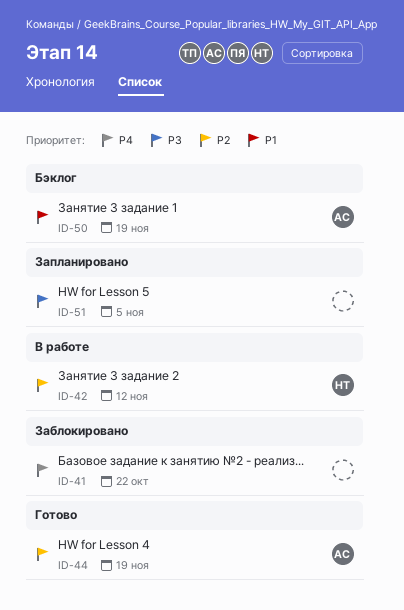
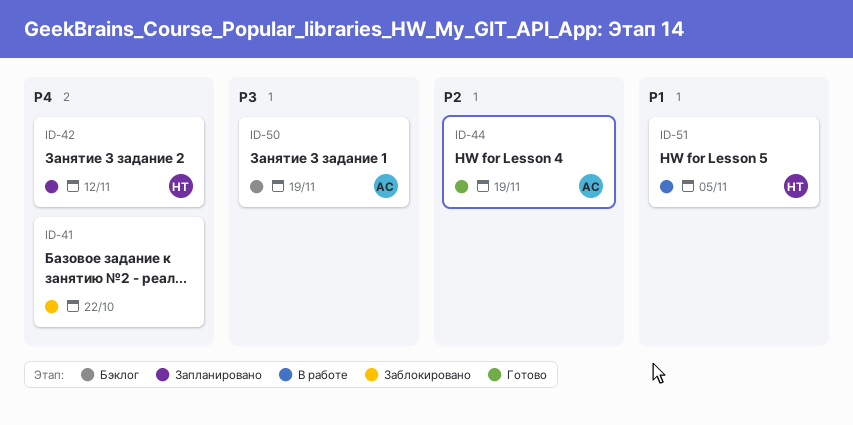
ID-42, status: В работе -> Запланировано
ID-42, priority: P2 -> P4
ID-50, priority: P1 -> P3
ID-51, status: Запланировано -> В работе
ID-51, owner: none -> НТ
ID-51, priority: P3 -> P1

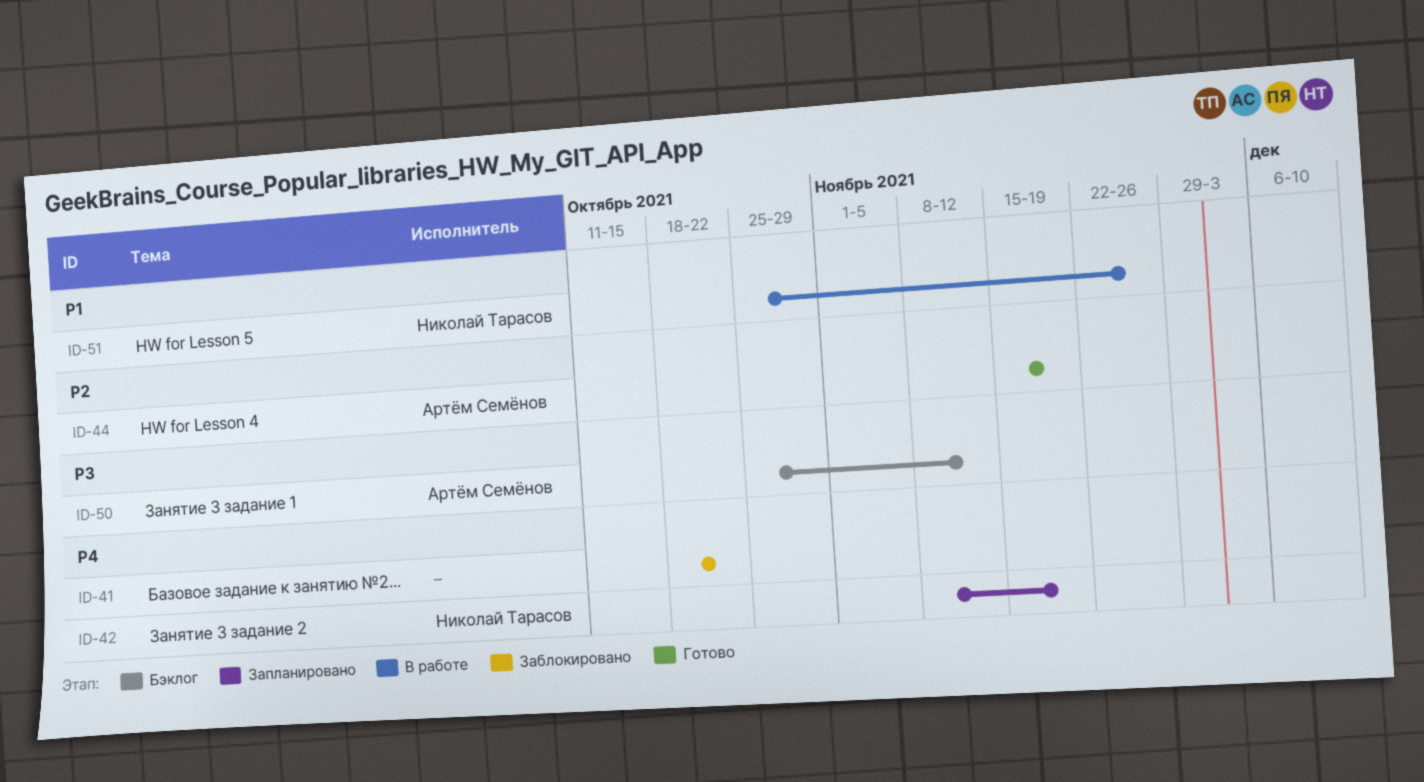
ID-42, due: Nov 12 -> Nov 19
ID-50, due: Nov 19 -> Nov 12
ID-51, due: Nov 5 -> Nov 26

